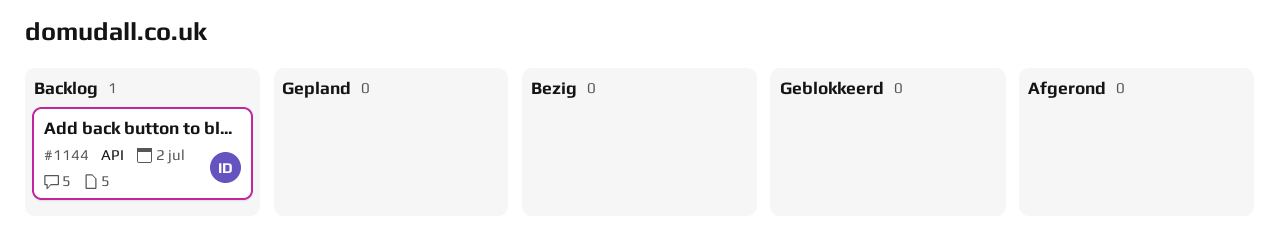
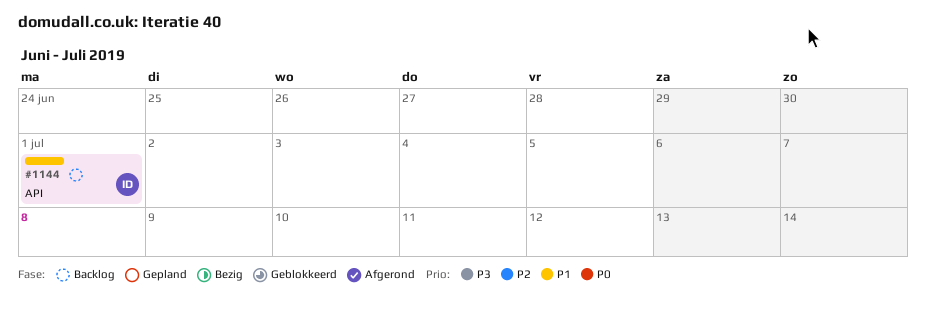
#1144, due: Jul 2 -> Jul 1

